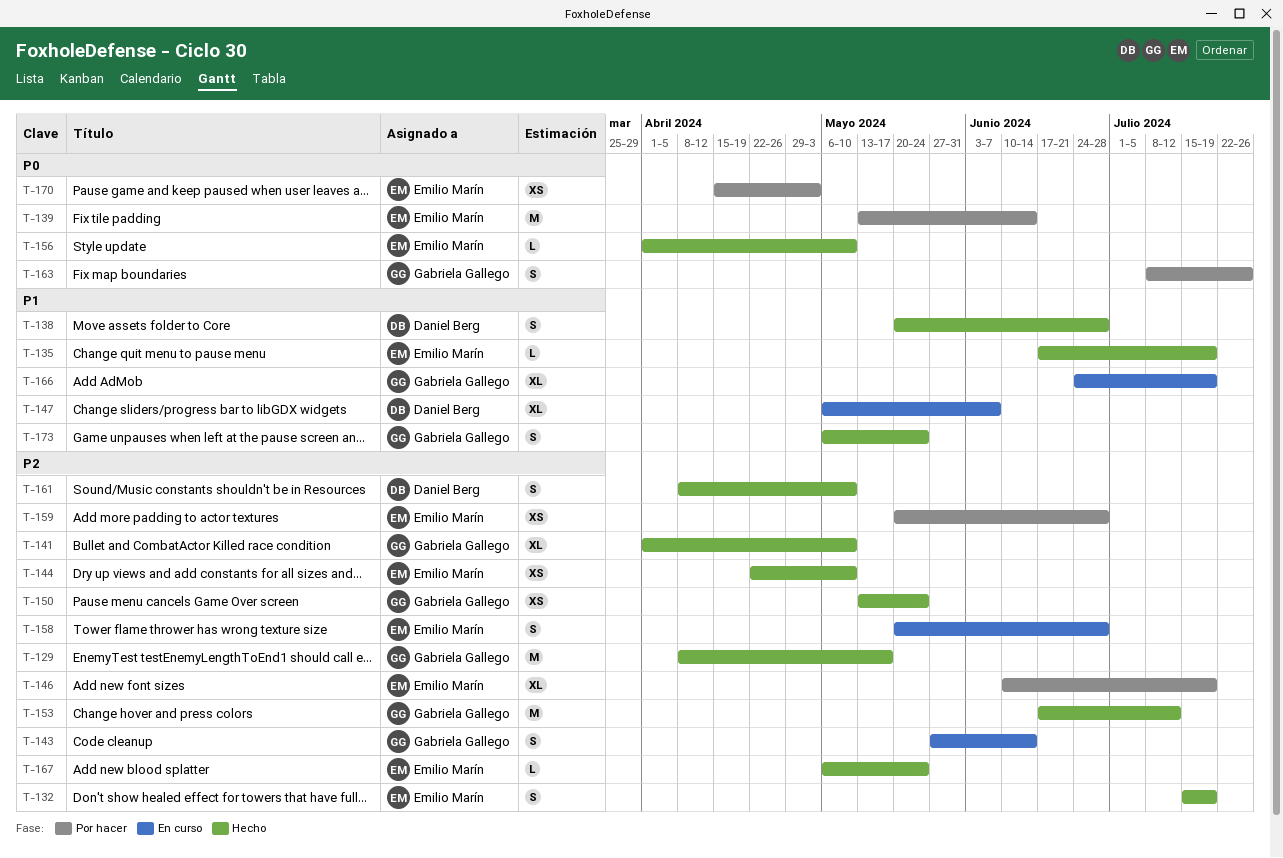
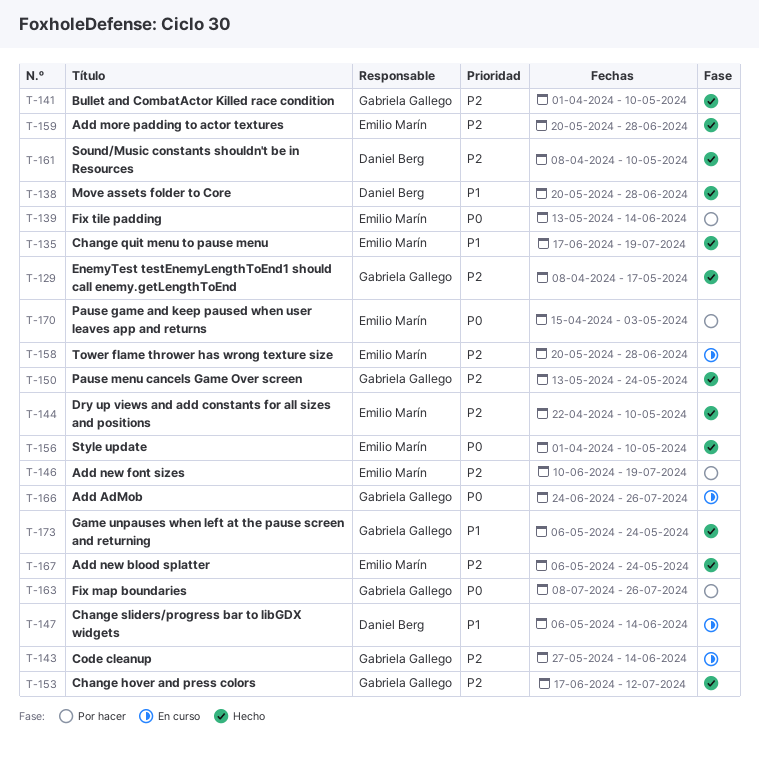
T-132: present -> none
T-147, due: Jun 7 -> Jun 14
T-159, status: Por hacer -> Hecho
T-166, priority: P1 -> P0
T-166, due: Jul 19 -> Jul 26

